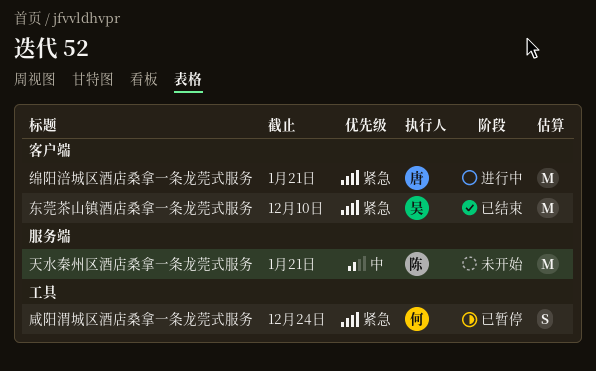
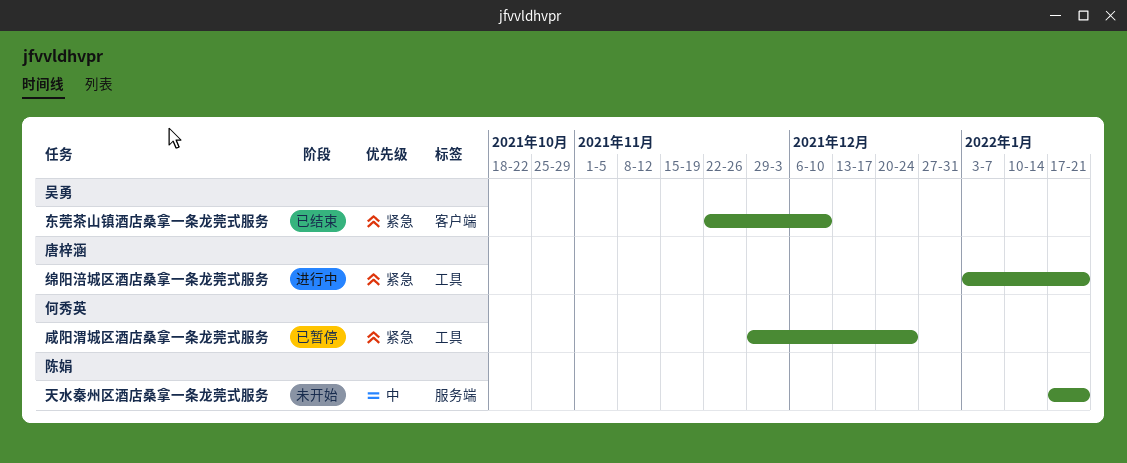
绵阳涪城区酒店桑拿一条龙莞式服务, label: 客户端 -> 工具

